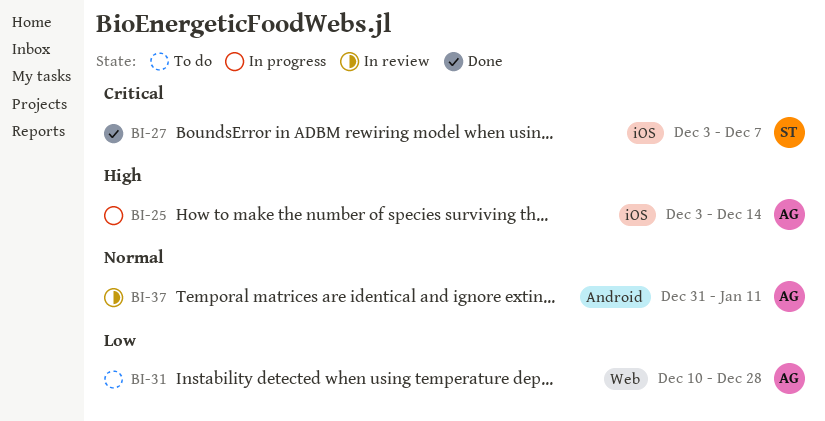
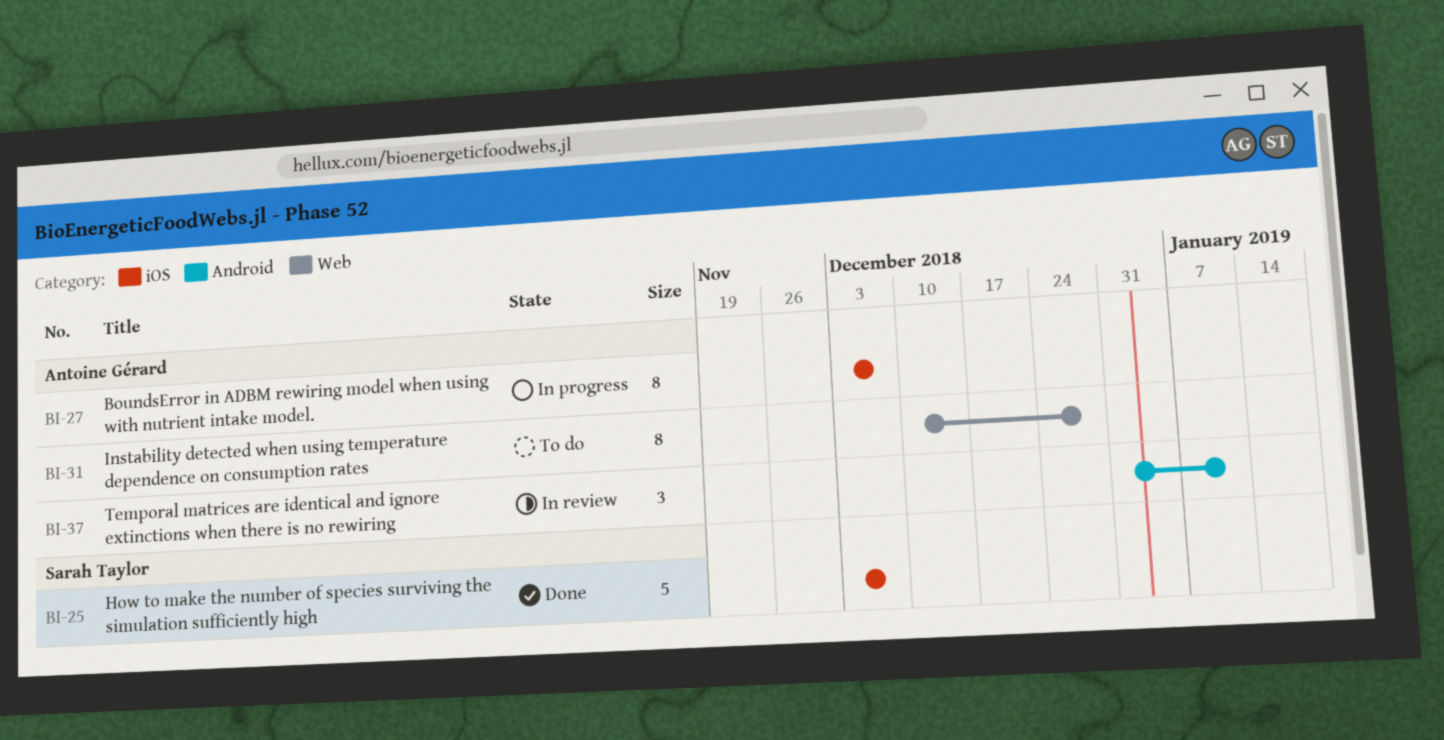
BI-25, status: In progress -> Done
BI-25, owner: Antoine Gérard -> Sarah Taylor
BI-25, due: Dec 14 -> Dec 7
BI-27, status: Done -> In progress
BI-27, owner: Sarah Taylor -> Antoine Gérard

